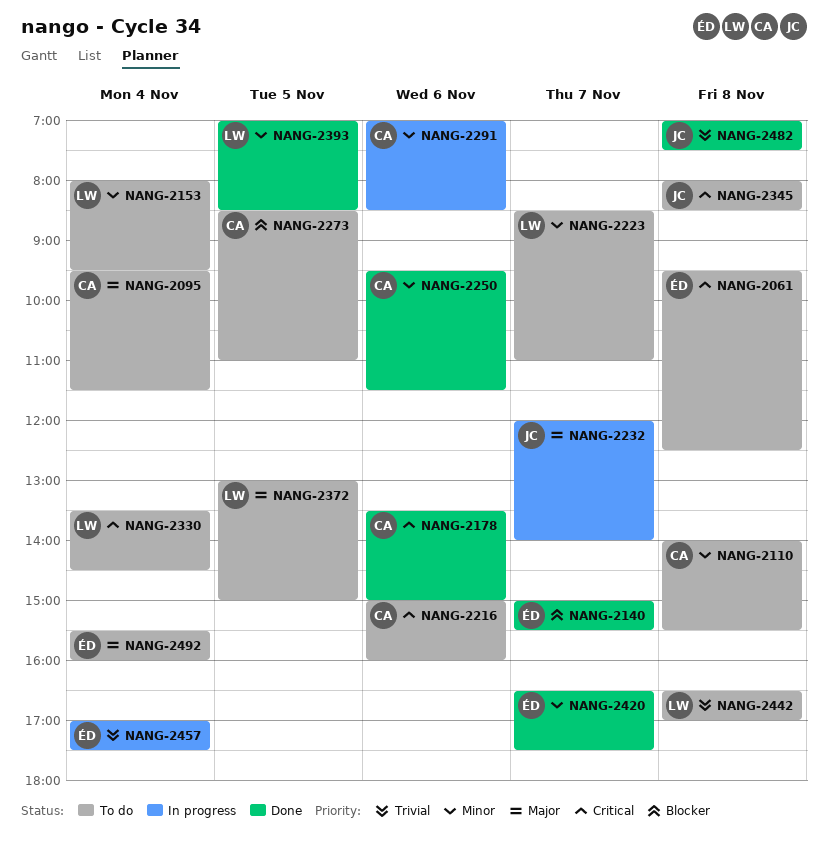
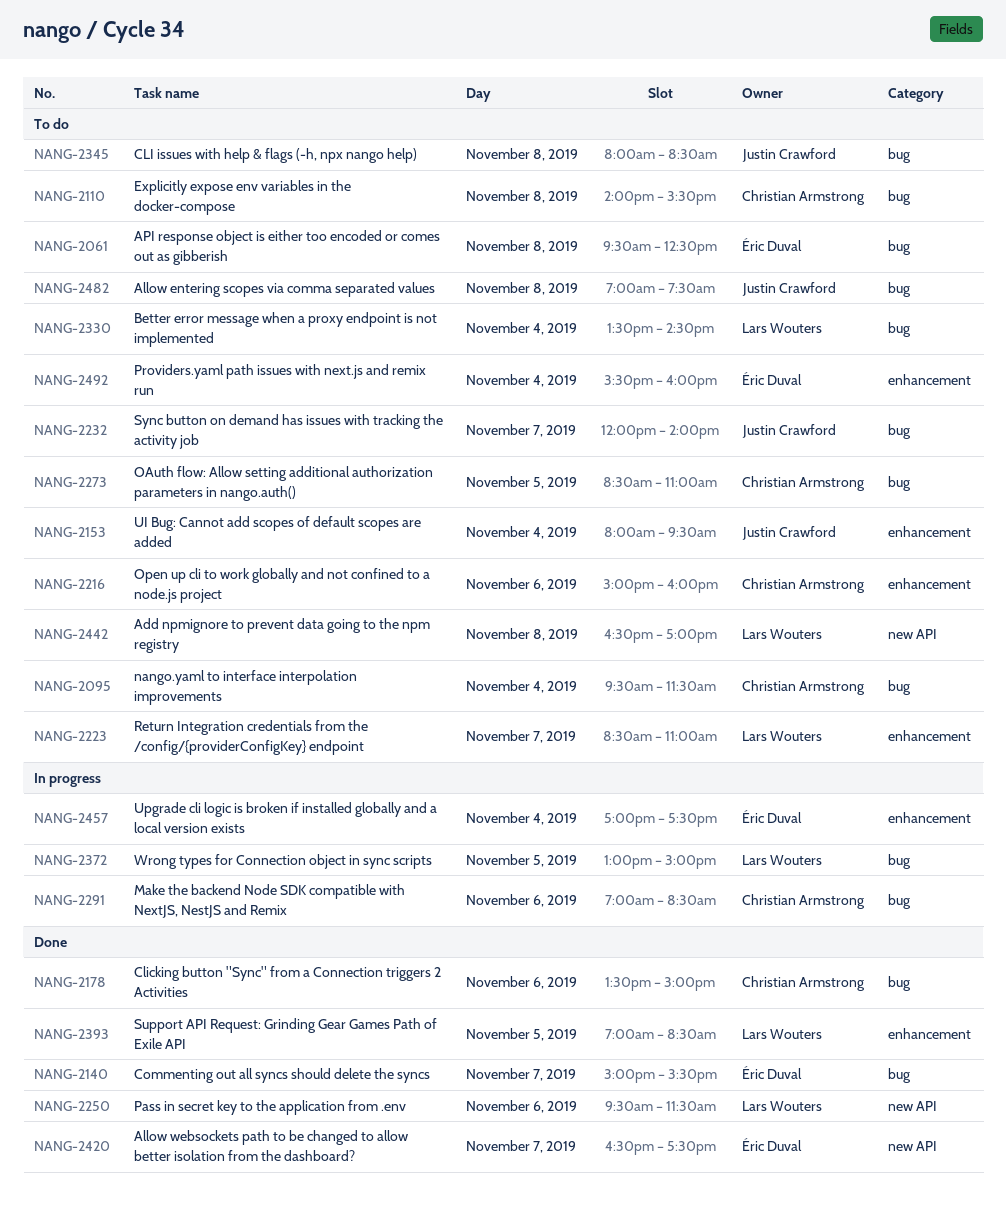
NANG-2153, owner: Lars Wouters -> Justin Crawford
NANG-2232, status: In progress -> To do
NANG-2250, owner: Christian Armstrong -> Lars Wouters
NANG-2372, status: To do -> In progress
NANG-2482, status: Done -> To do

